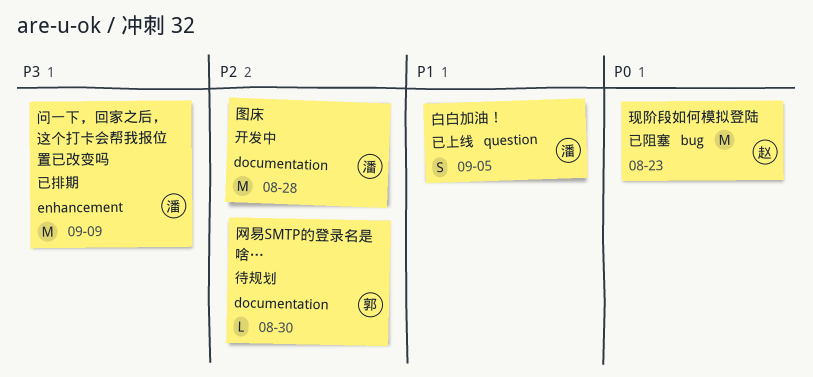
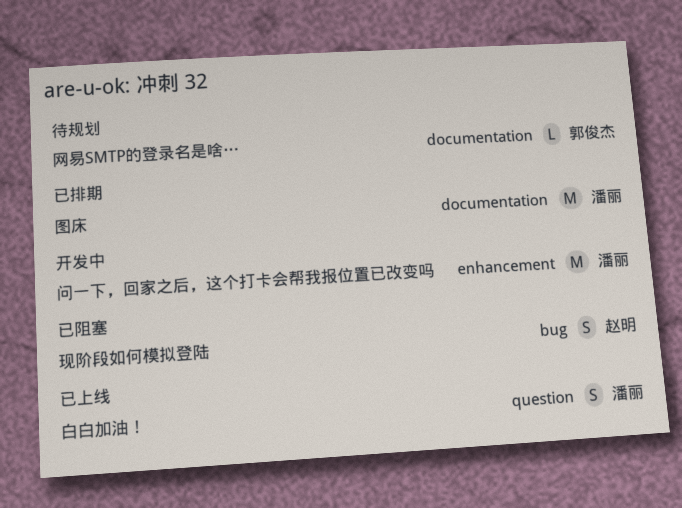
图床, status: 开发中 -> 已排期
现阶段如何模拟登陆, estimate: M -> S
问一下，回家之后，这个打卡会帮我报位置已改变吗, status: 已排期 -> 开发中

